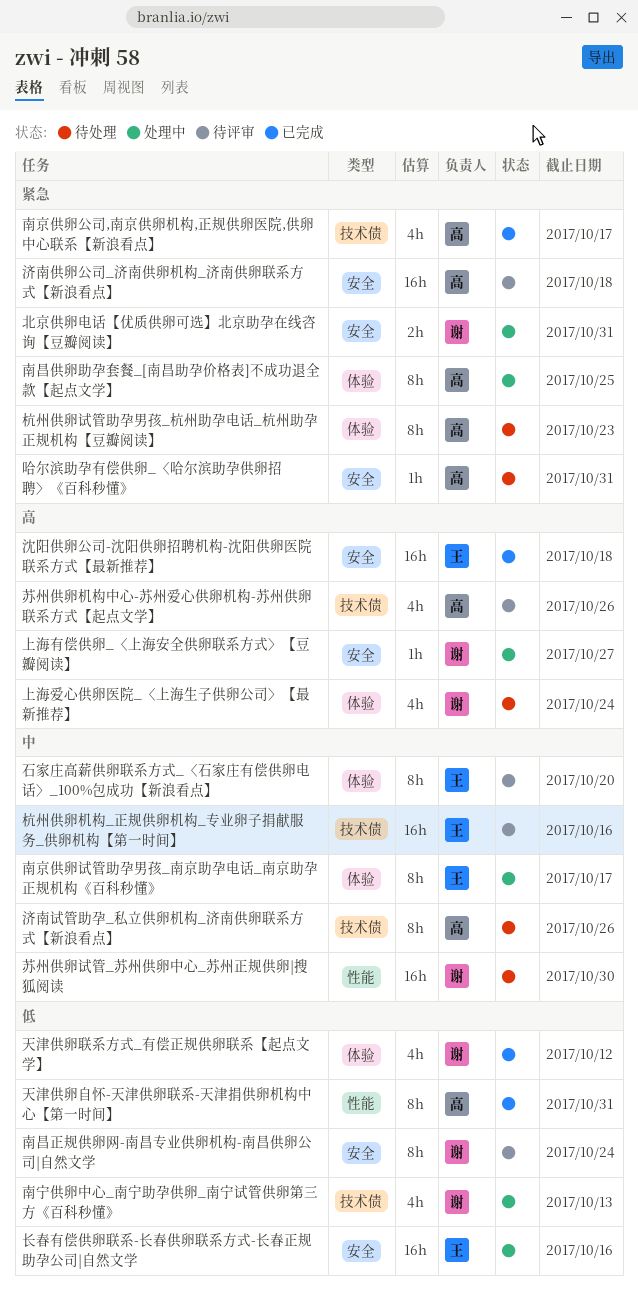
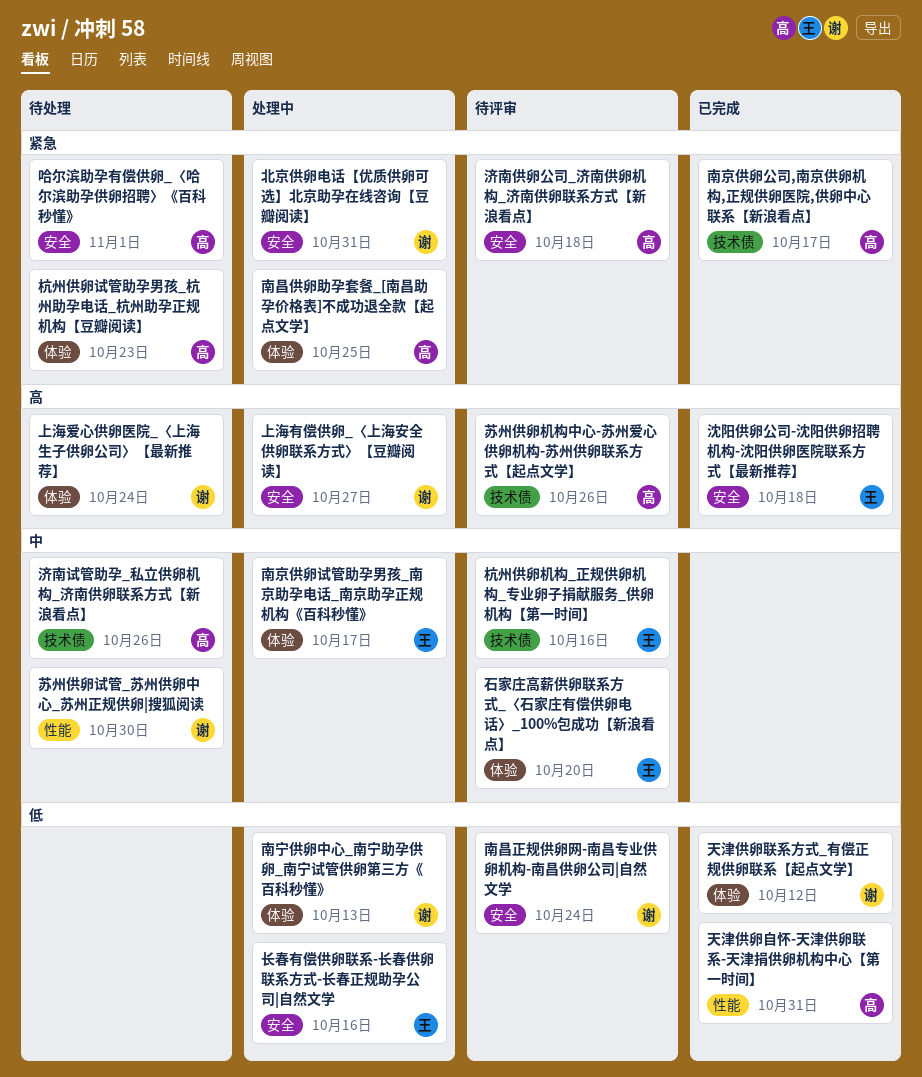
南宁供卵中心_南宁助孕供卵_南宁试管供卵第三方《百科秒懂》, label: 技术债 -> 体验
哈尔滨助孕有偿供卵_〈哈尔滨助孕供卵招聘〉《百科秒懂》, due: Oct 31 -> Nov 1

